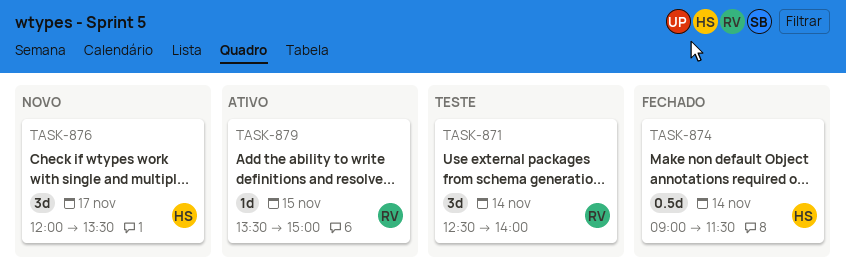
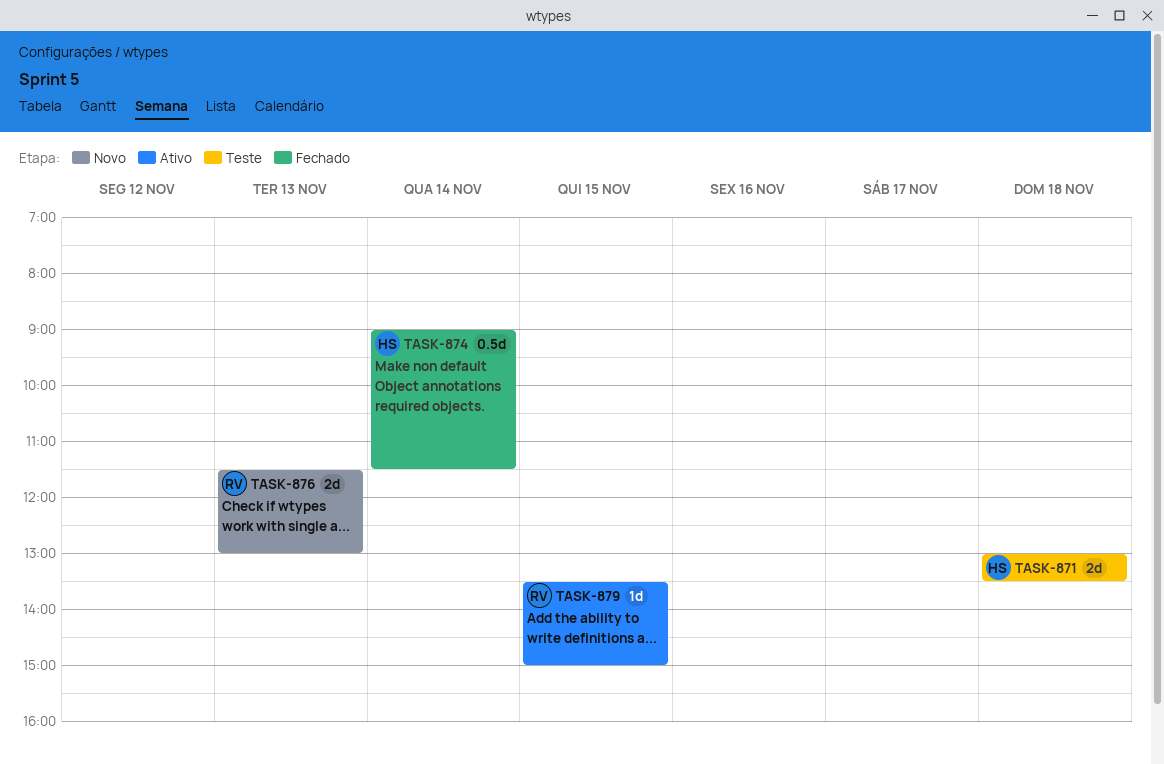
TASK-871, owner: RV -> HS
TASK-871, estimate: 3d -> 2d
TASK-871, day: Nov 14 -> Nov 18
TASK-871, begins: 12:30 -> 13:00
TASK-871, ends: 14:00 -> 13:30
TASK-876, owner: HS -> RV
TASK-876, estimate: 3d -> 2d
TASK-876, day: Nov 17 -> Nov 13
TASK-876, begins: 12:00 -> 11:30
TASK-876, ends: 13:30 -> 13:00

